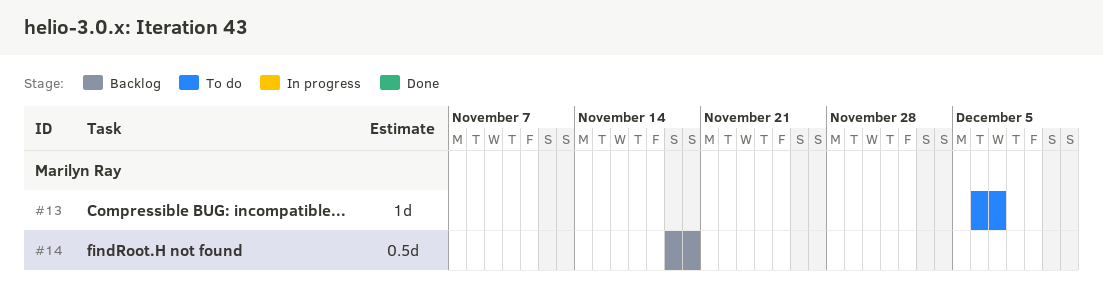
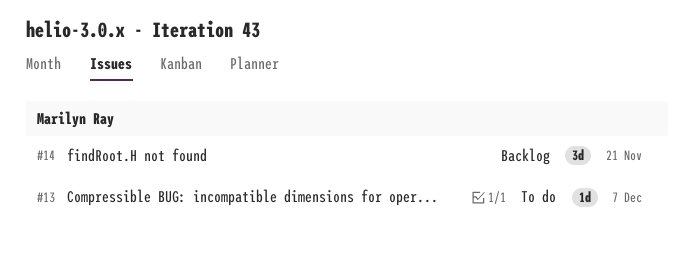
#14, estimate: 0.5d -> 3d
#14, due: Nov 20 -> Nov 21

